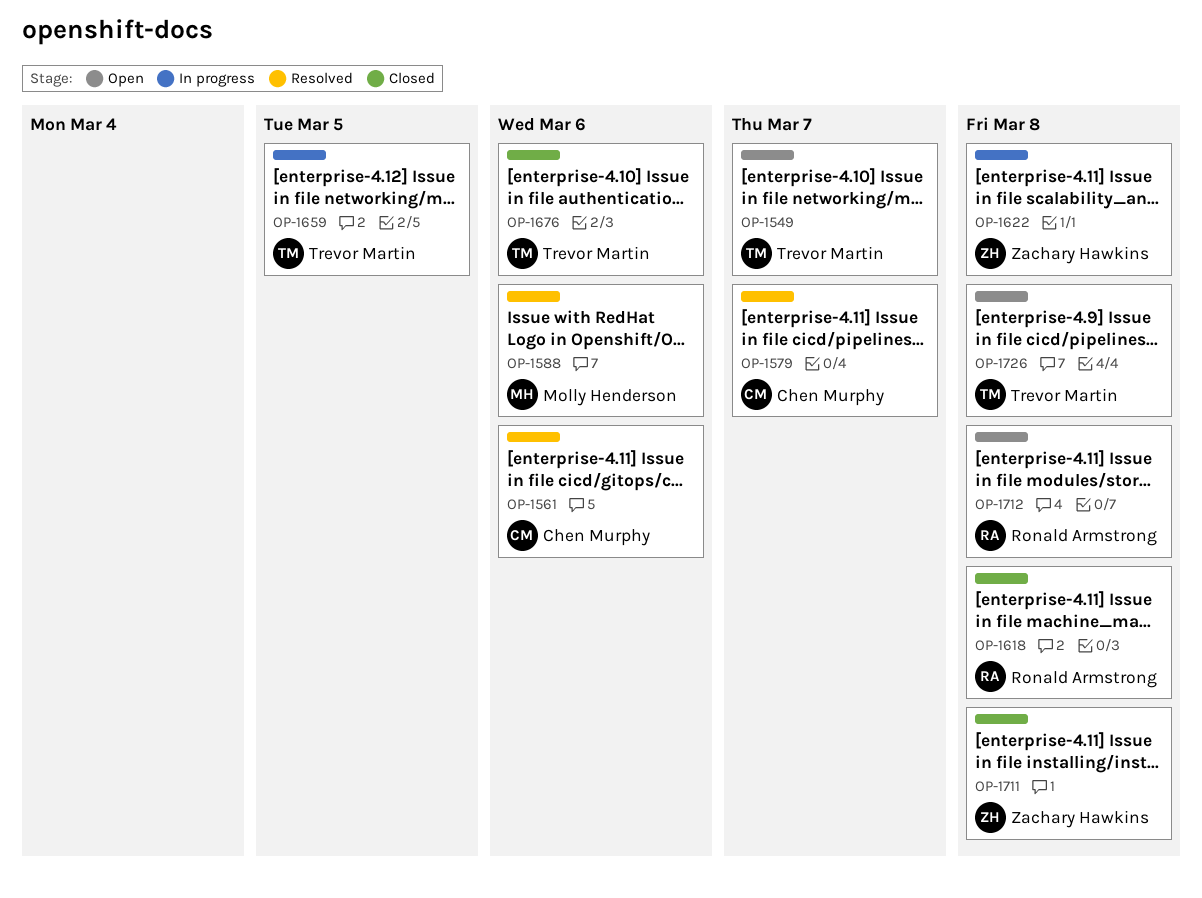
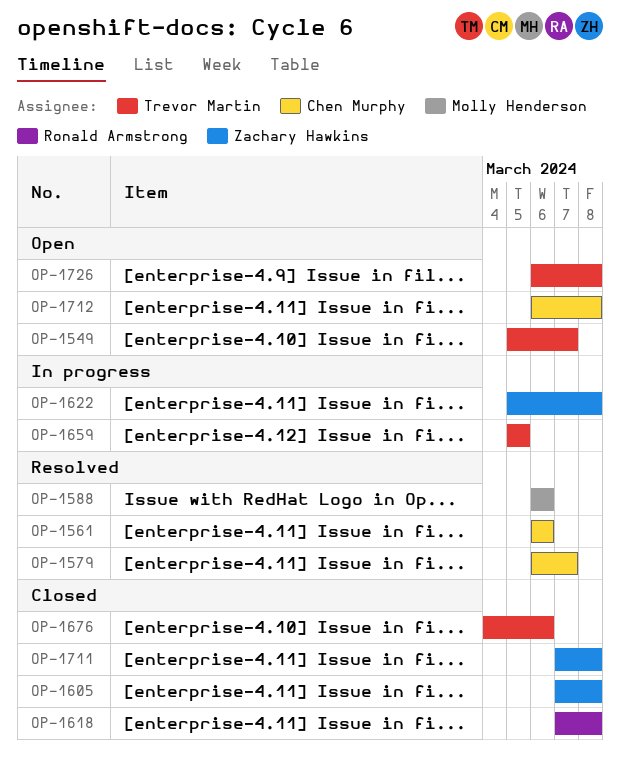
OP-1605: none -> present
OP-1712, owner: Ronald Armstrong -> Chen Murphy

